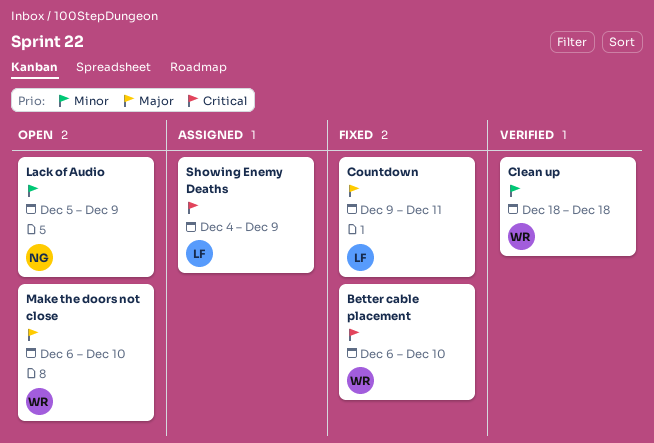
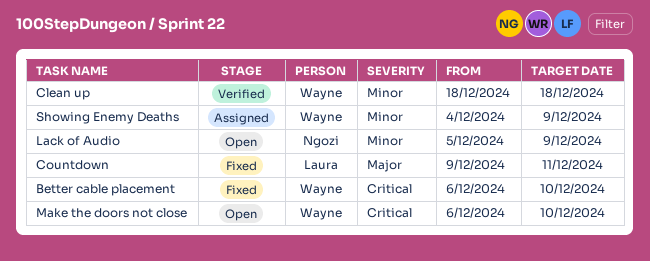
Make the doors not close, priority: Major -> Critical
Showing Enemy Deaths, owner: Laura -> Wayne
Showing Enemy Deaths, priority: Critical -> Minor

